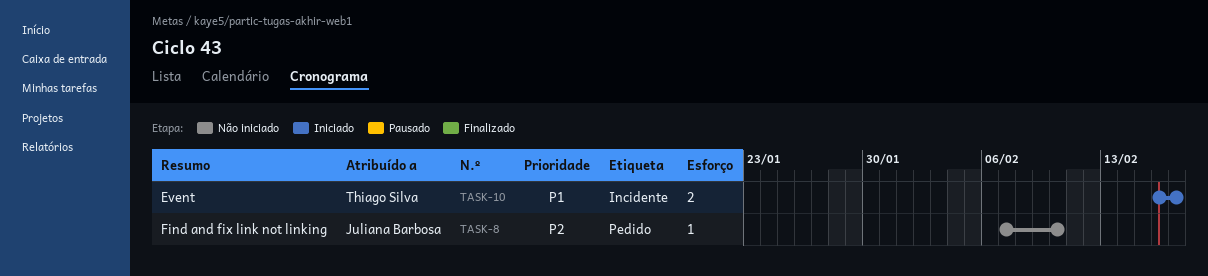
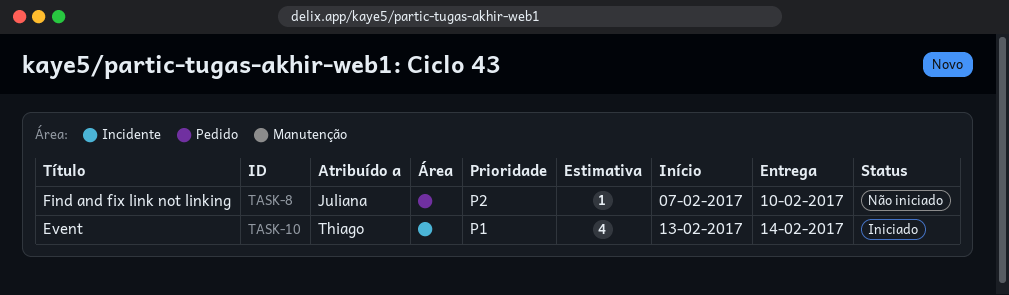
TASK-10, estimate: 2 -> 4
TASK-10, start: Feb 16 -> Feb 13
TASK-10, due: Feb 17 -> Feb 14

